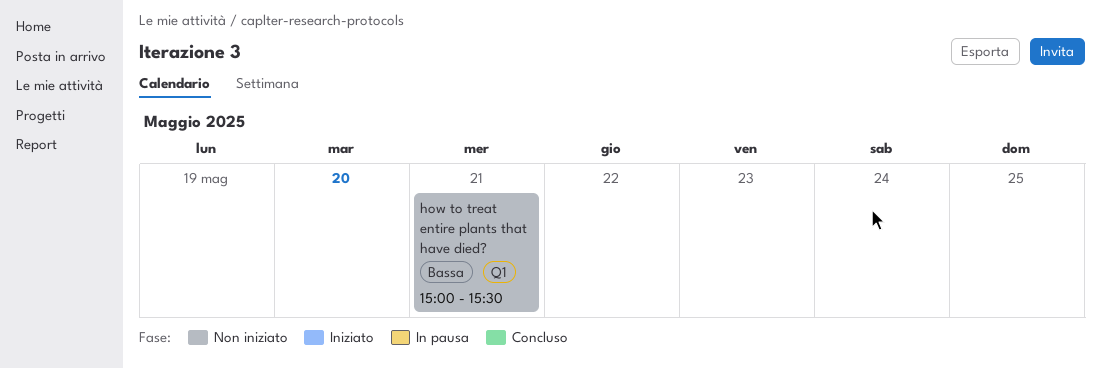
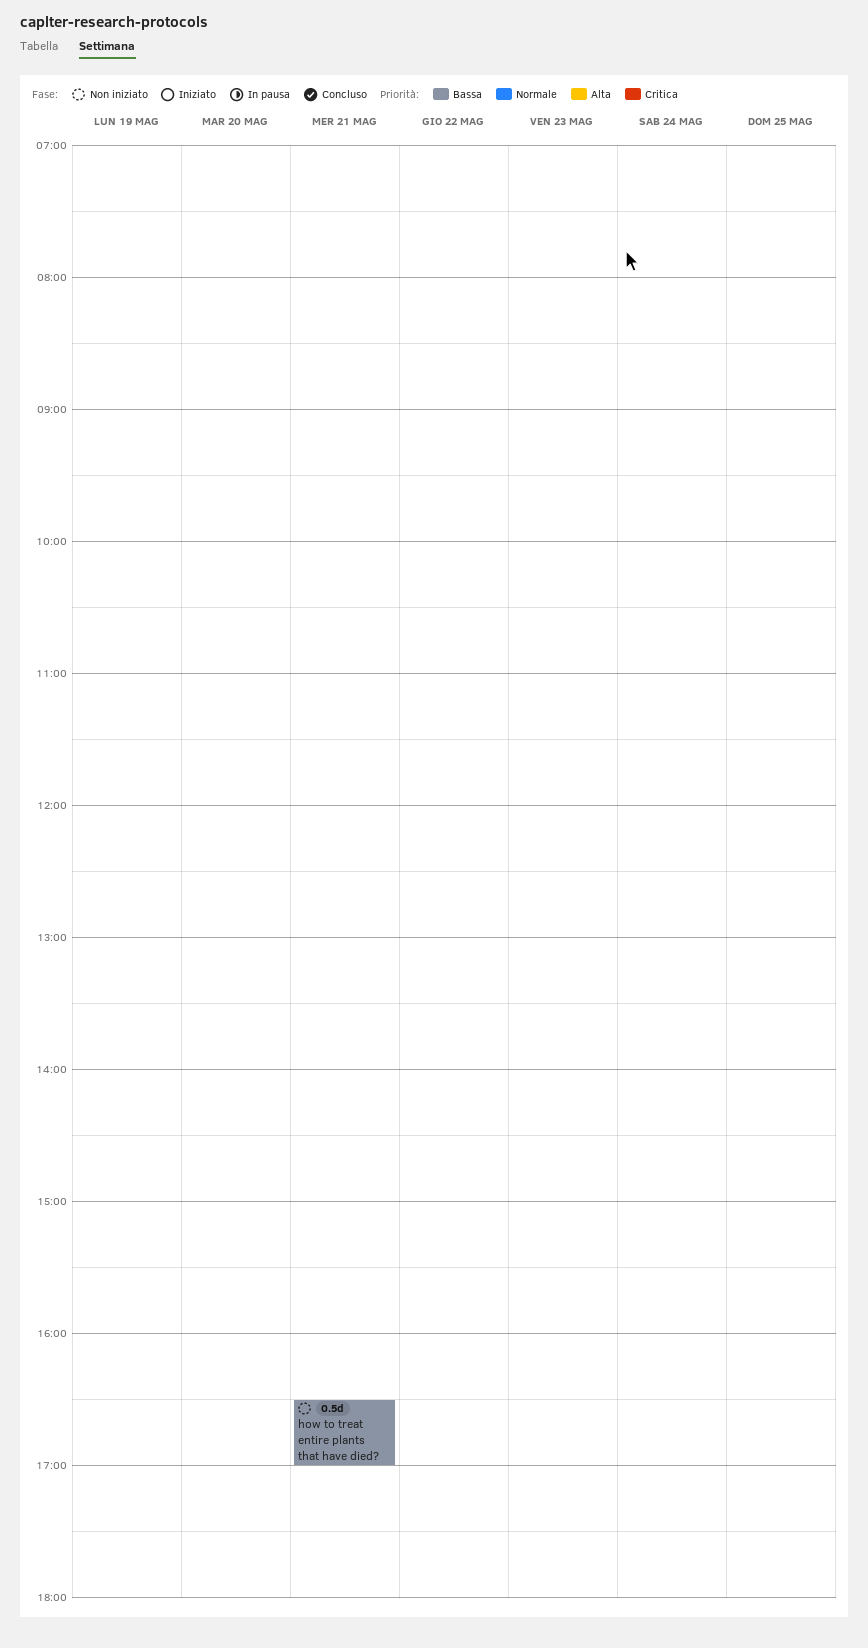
how to treat entire plants that have died?, begins: 15:00 -> 16:30
how to treat entire plants that have died?, ends: 15:30 -> 17:00

